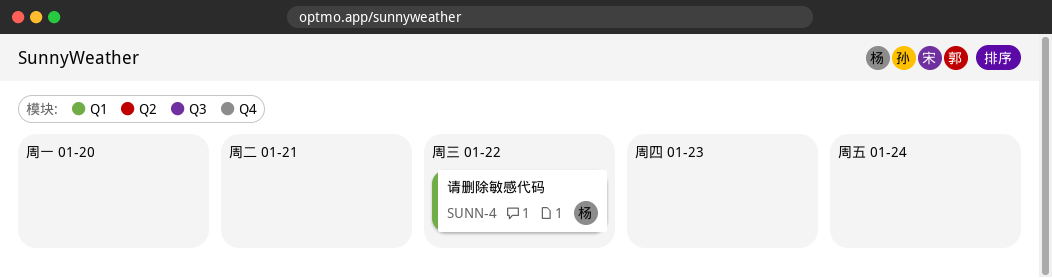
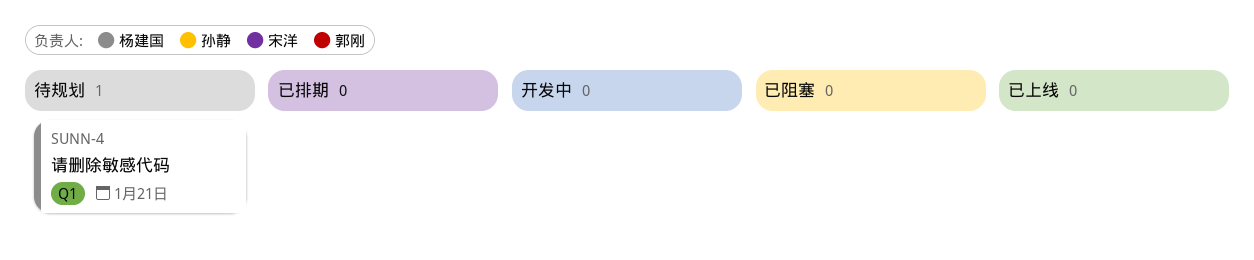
SUNN-4, due: Jan 22 -> Jan 21

